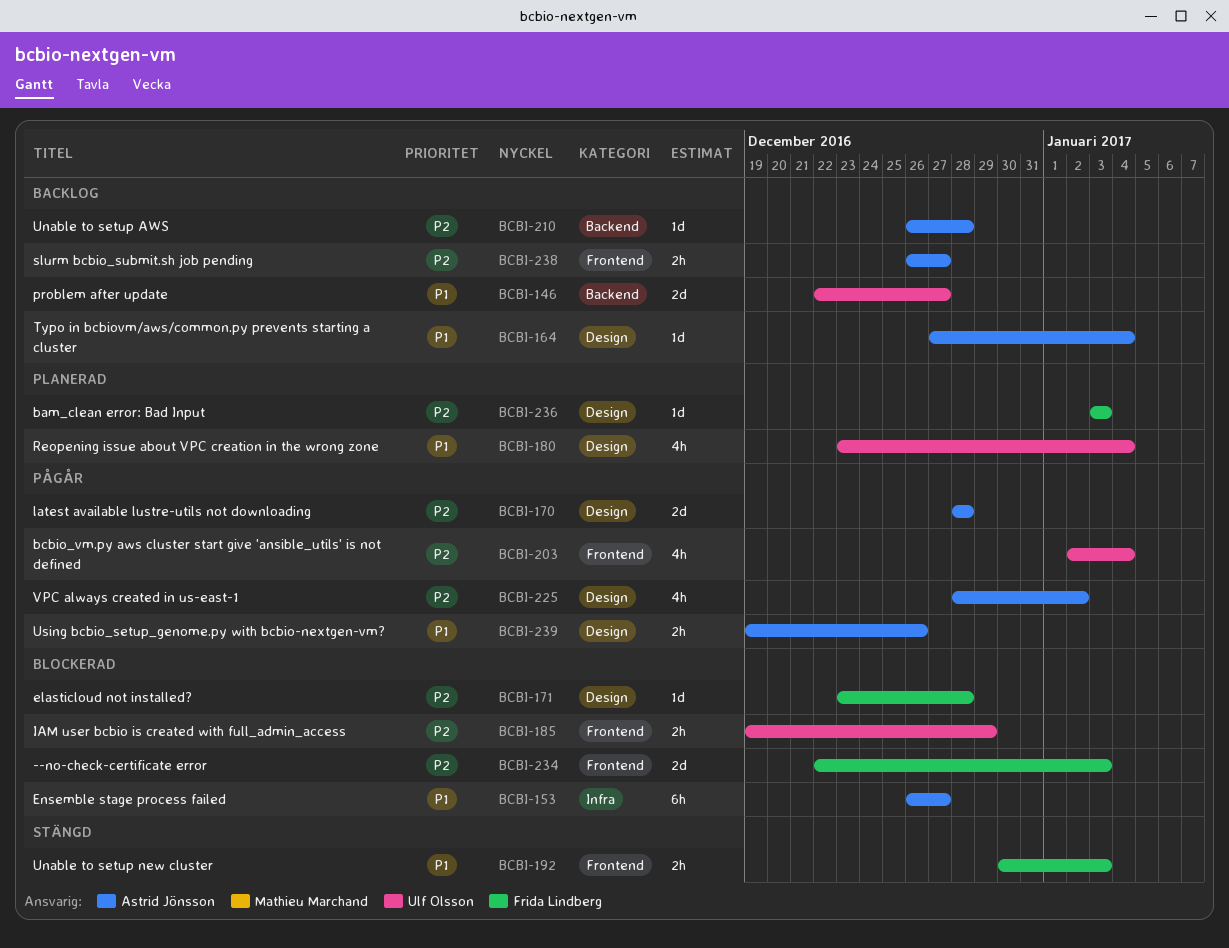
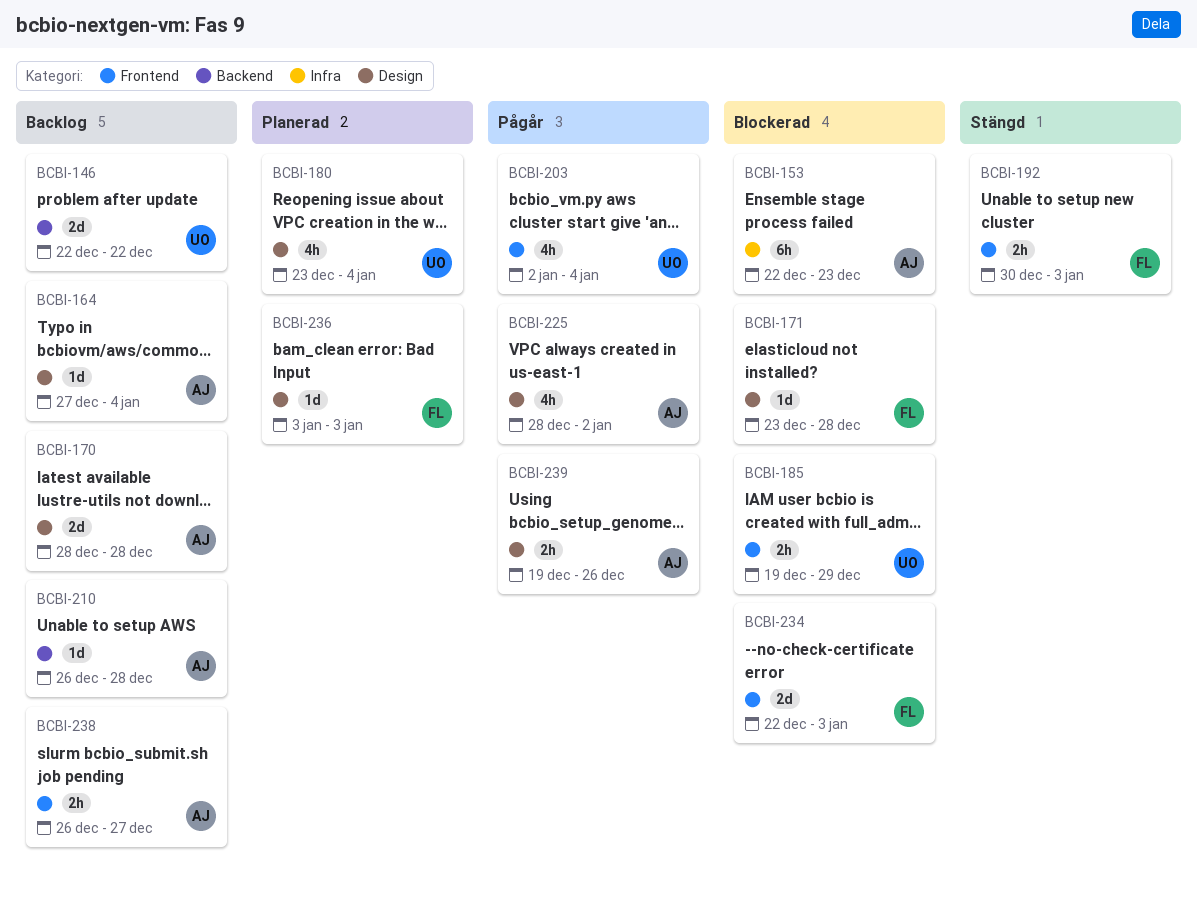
BCBI-146, due: Dec 27 -> Dec 22
BCBI-153, start: Dec 26 -> Dec 22
BCBI-153, due: Dec 27 -> Dec 23
BCBI-170, status: Pågår -> Backlog

